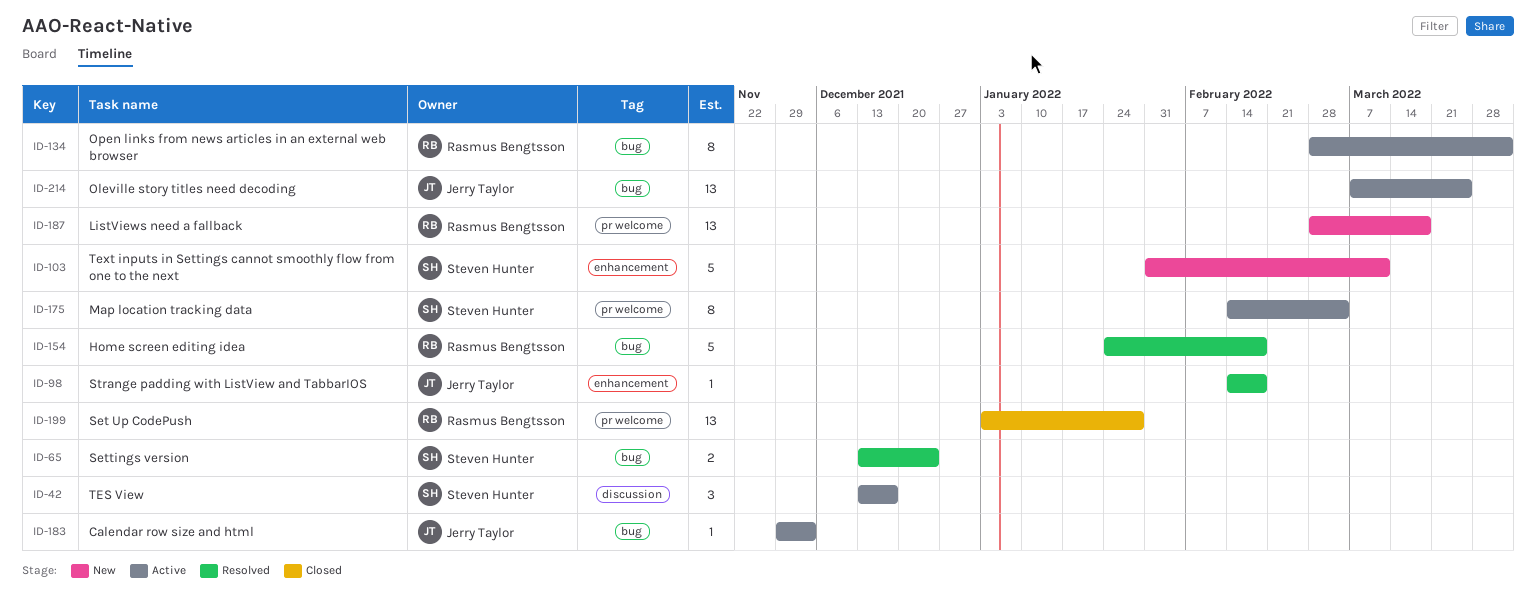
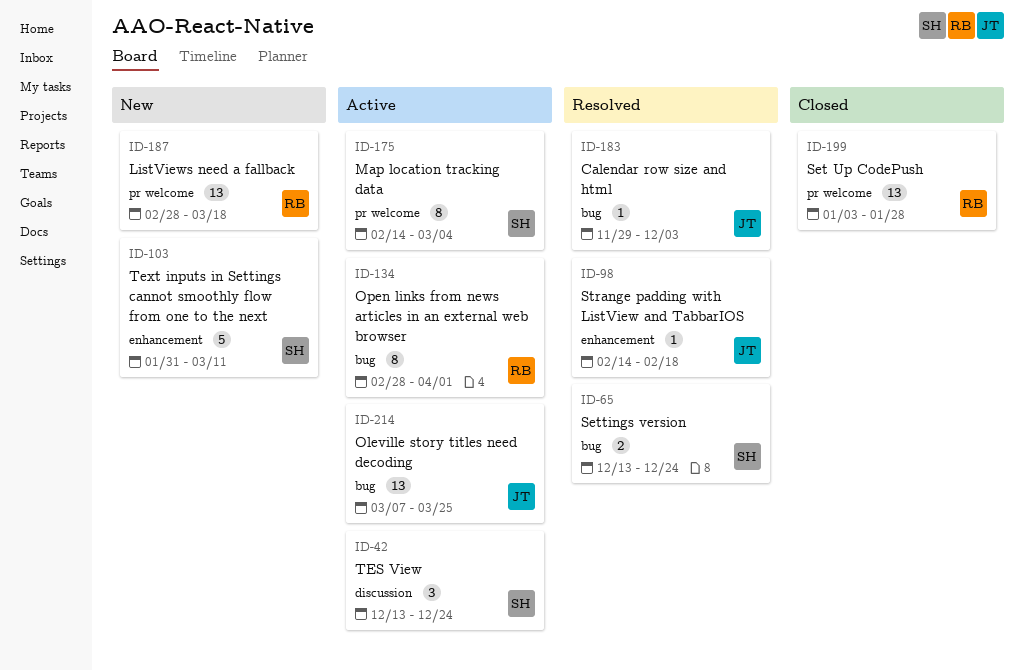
ID-42, due: Dec 17 -> Dec 24
ID-154: present -> none
ID-183, status: Active -> Resolved

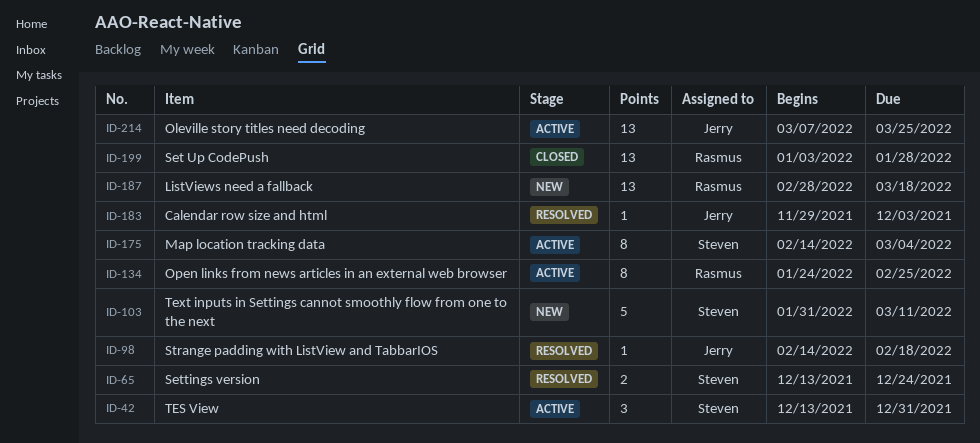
ID-42, due: Dec 24 -> Dec 31
ID-134, start: Feb 28 -> Jan 24
ID-134, due: Apr 1 -> Feb 25

